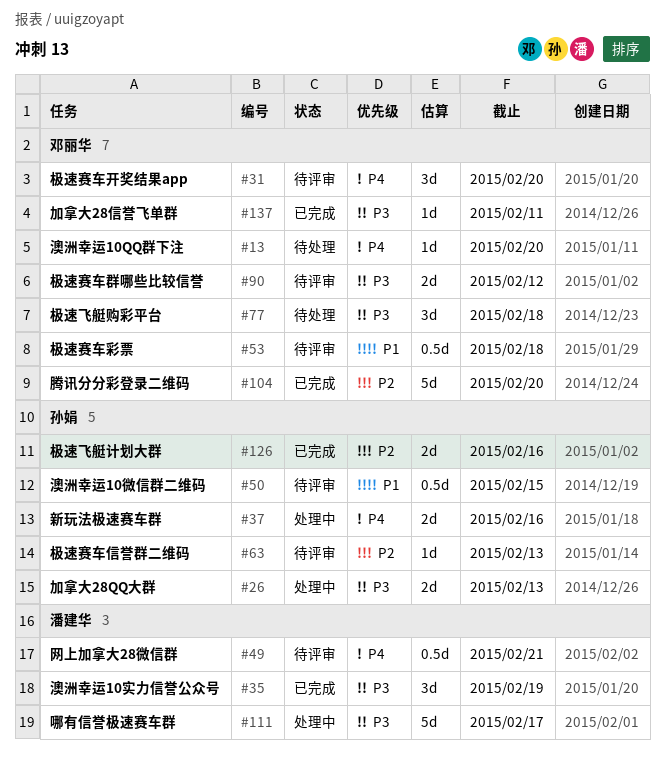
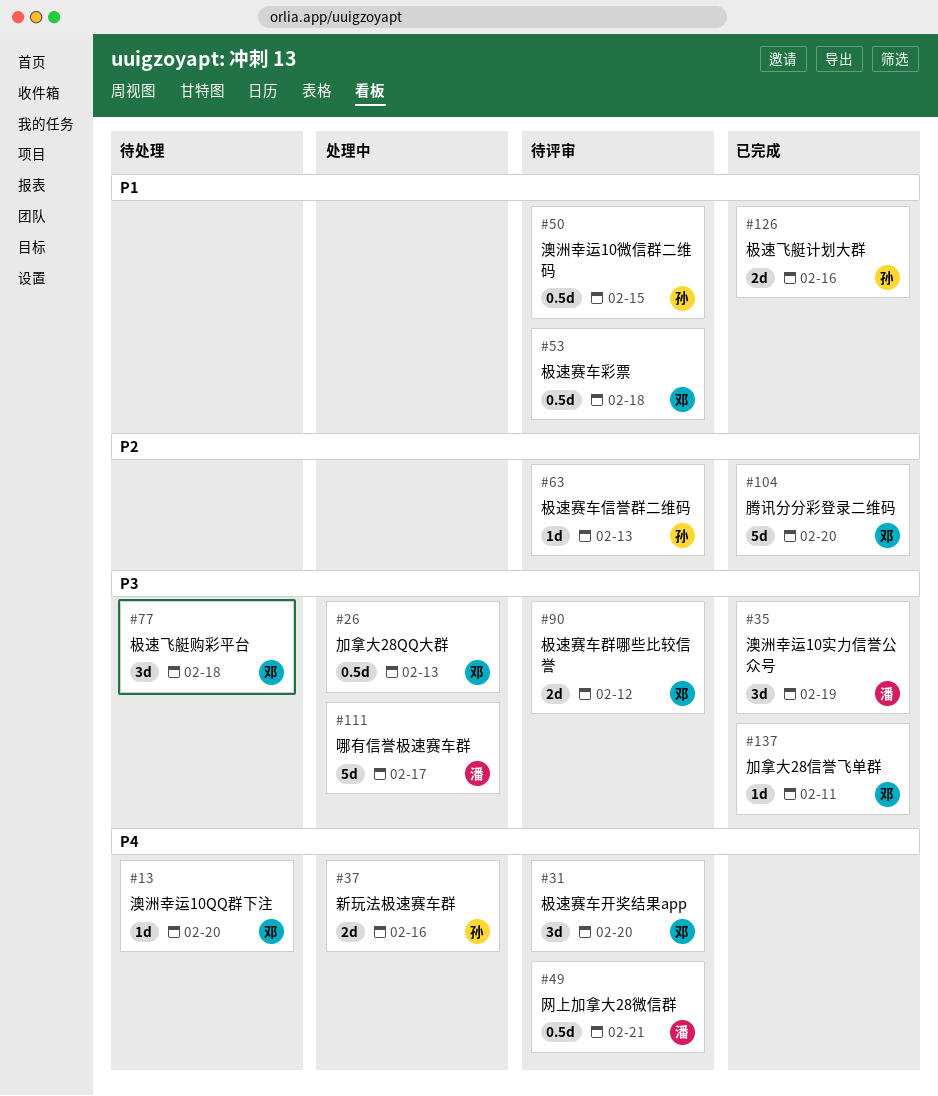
#26, owner: 孙娟 -> 邓丽华
#26, estimate: 2d -> 0.5d
#126, priority: P2 -> P1

